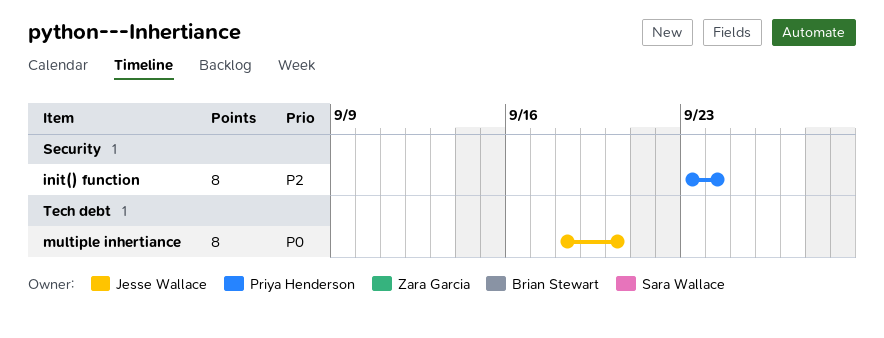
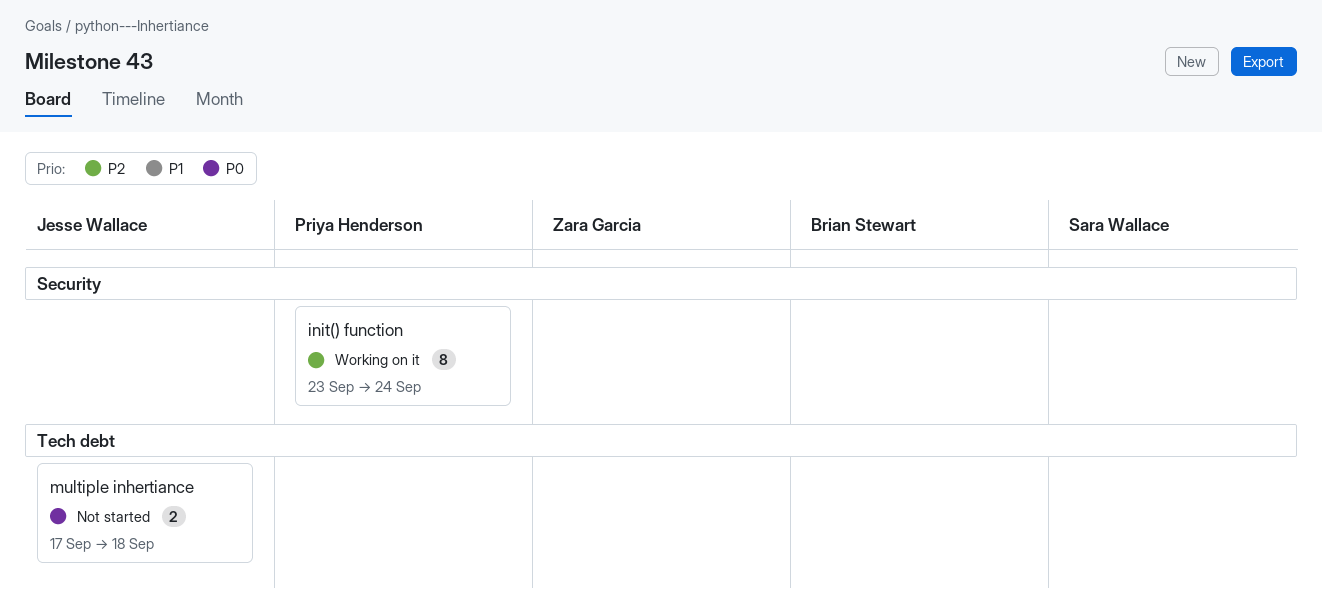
multiple inhertiance, estimate: 8 -> 2
multiple inhertiance, start: Sep 18 -> Sep 17
multiple inhertiance, due: Sep 20 -> Sep 18

